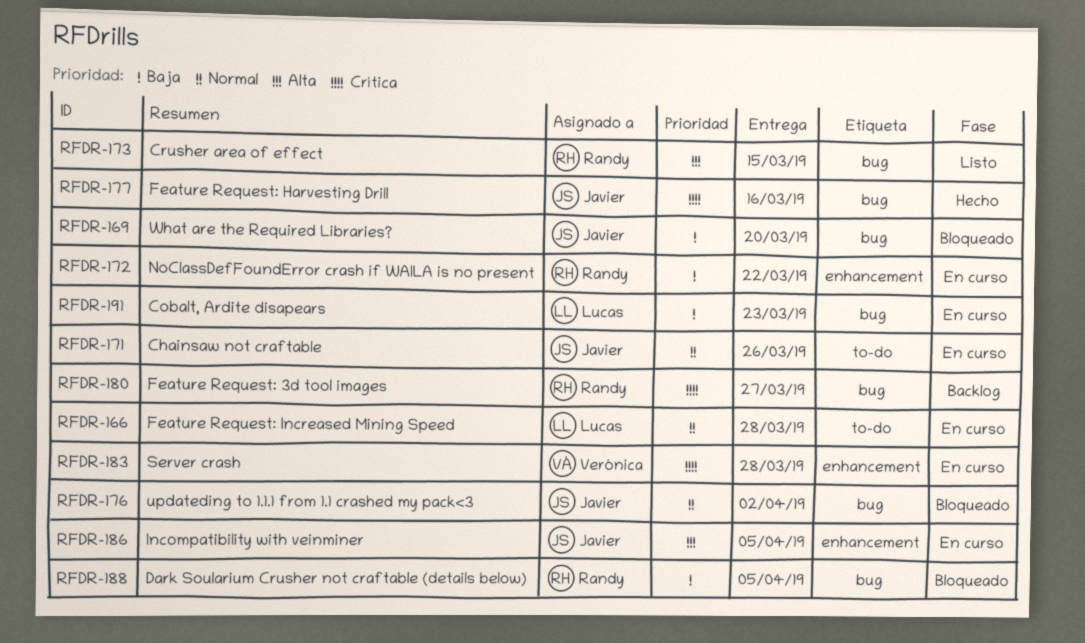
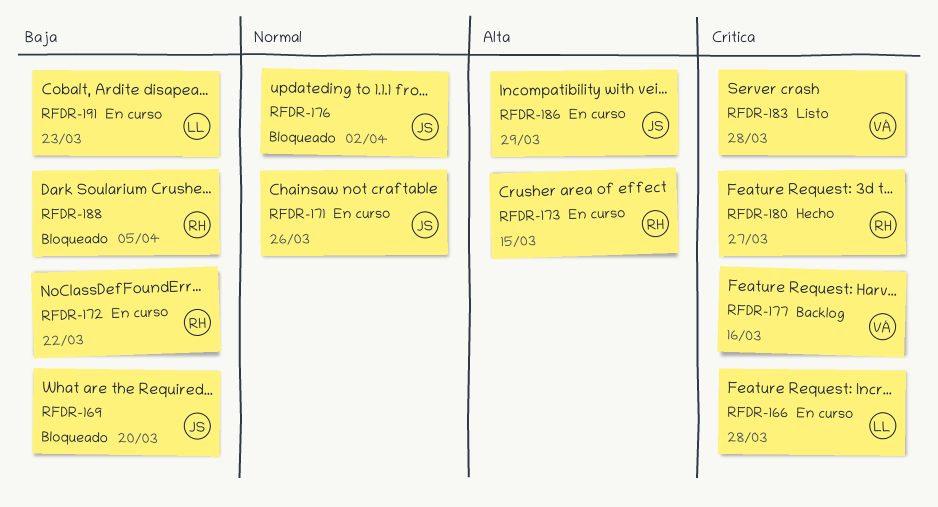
RFDR-166, priority: Normal -> Crítica
RFDR-173, status: Listo -> En curso
RFDR-177, status: Hecho -> Backlog
RFDR-177, owner: Javier -> Verónica
RFDR-180, status: Backlog -> Hecho
RFDR-183, status: En curso -> Listo
RFDR-186, due: Apr 5 -> Mar 29

